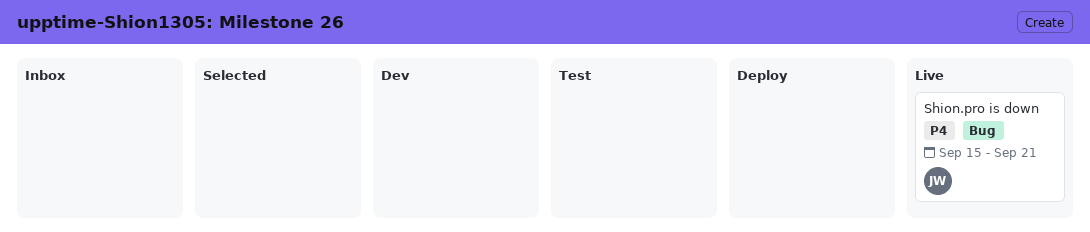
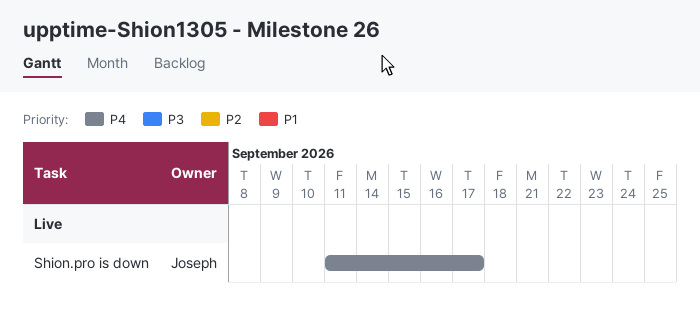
Shion.pro is down, start: Sep 15 -> Sep 11
Shion.pro is down, due: Sep 21 -> Sep 17

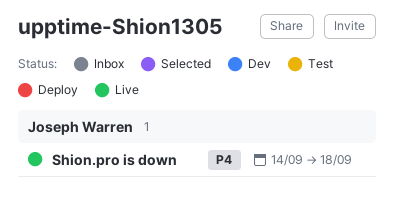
Shion.pro is down, start: Sep 11 -> Sep 14
Shion.pro is down, due: Sep 17 -> Sep 18

